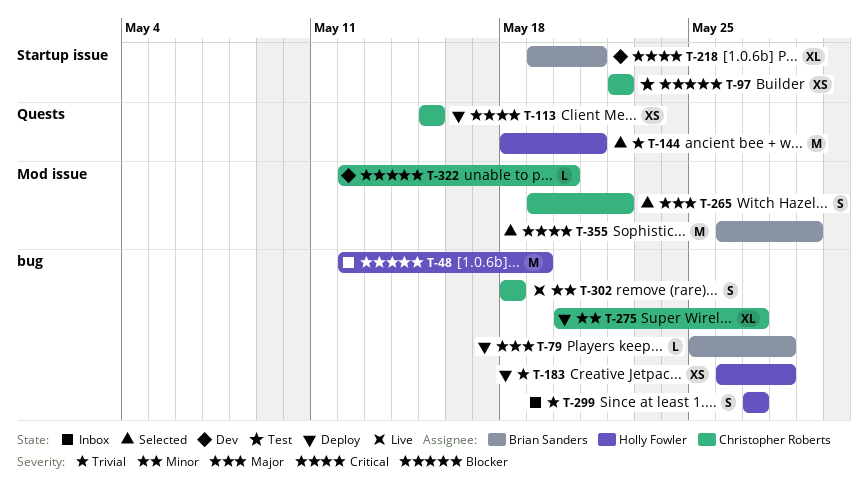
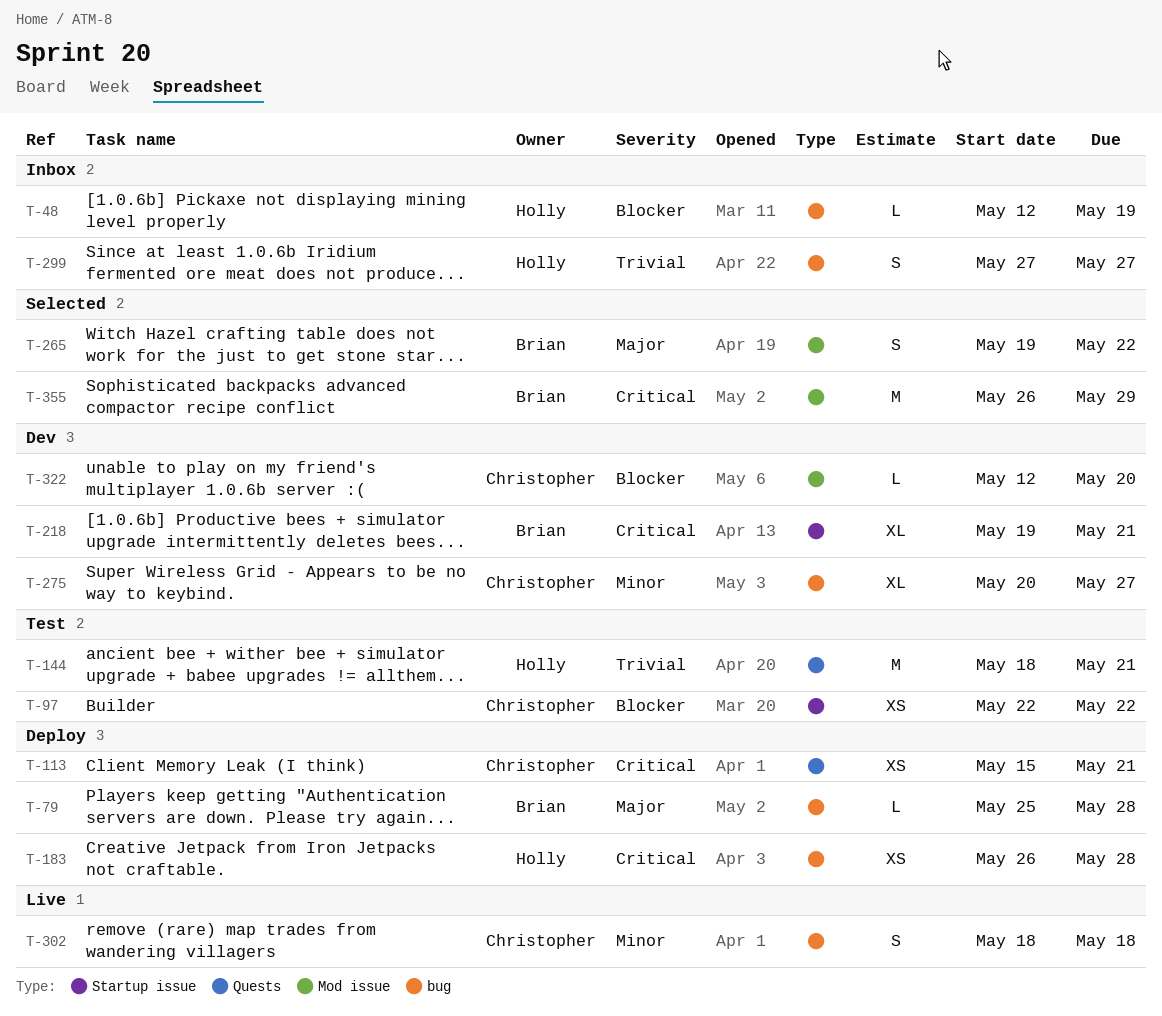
T-48, estimate: M -> L
T-113, due: May 15 -> May 21
T-144, status: Selected -> Test
T-183, priority: Trivial -> Critical
T-265, owner: Christopher Roberts -> Brian Sanders
T-275, status: Deploy -> Dev

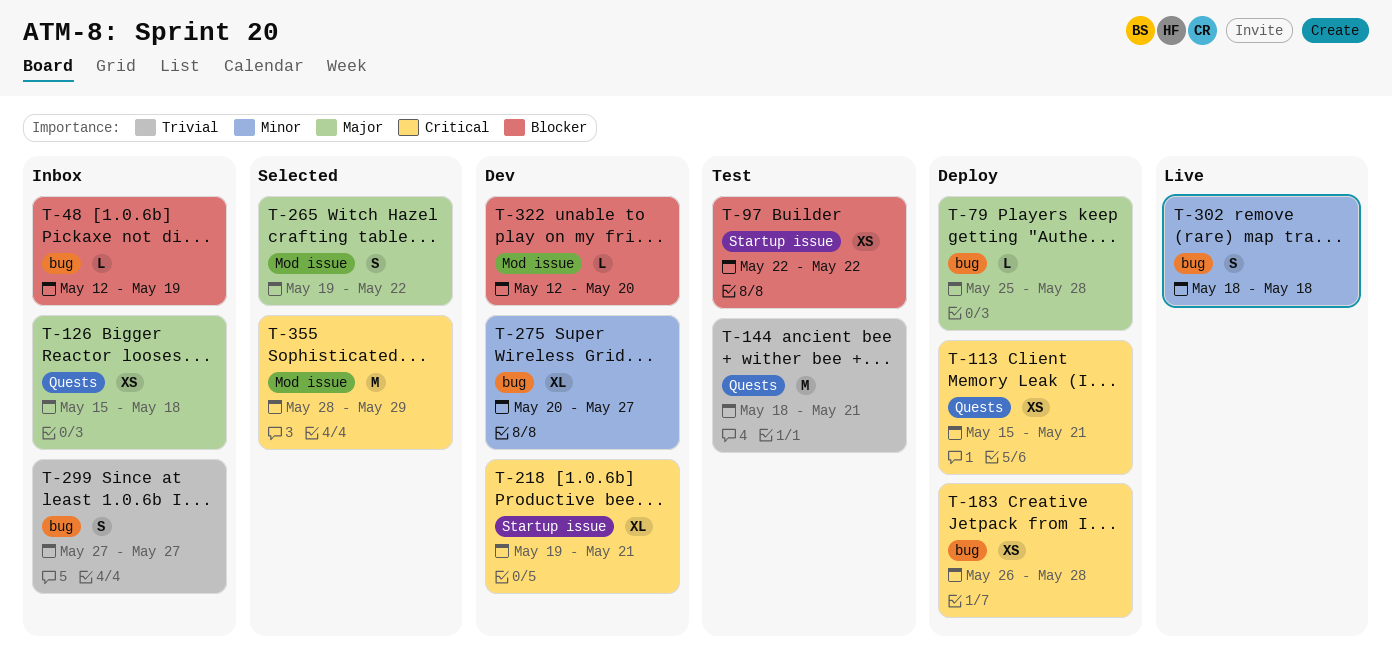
T-126: none -> present
T-355, start: May 26 -> May 28

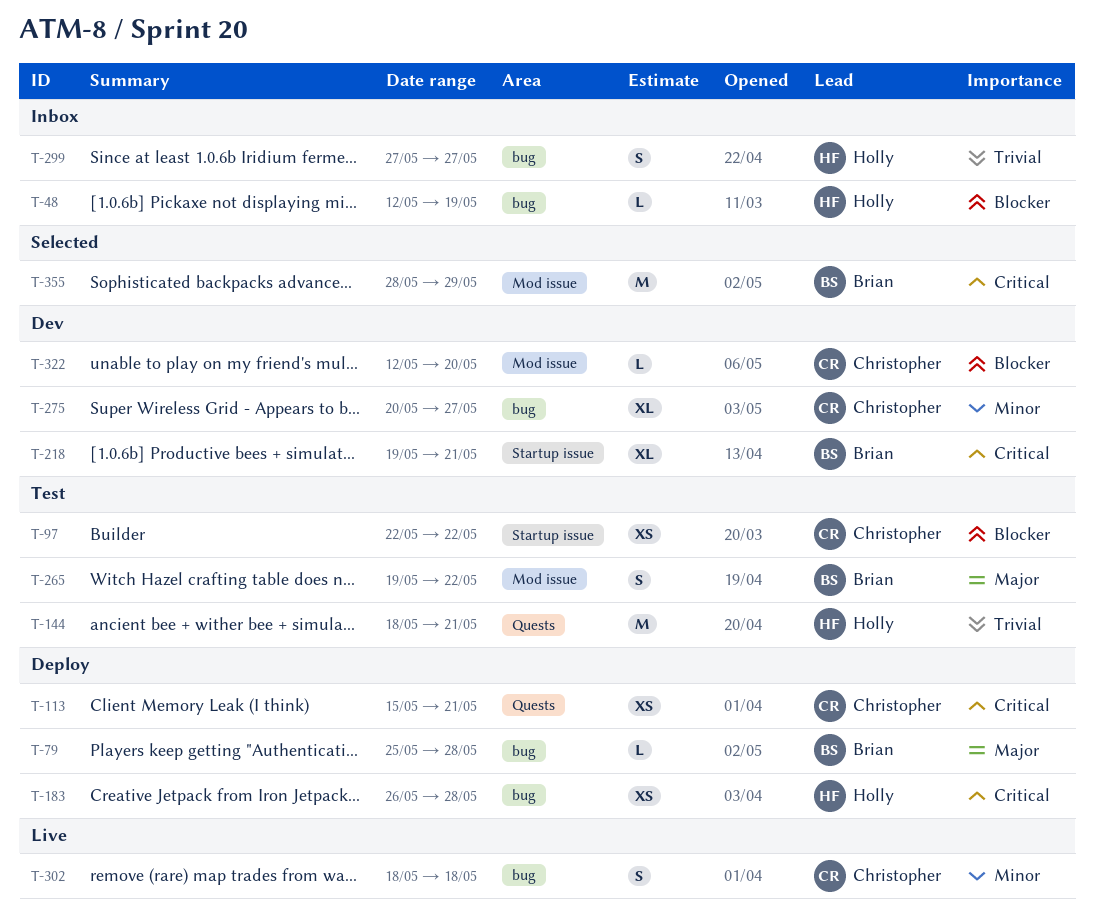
T-126: present -> none
T-265, status: Selected -> Test

